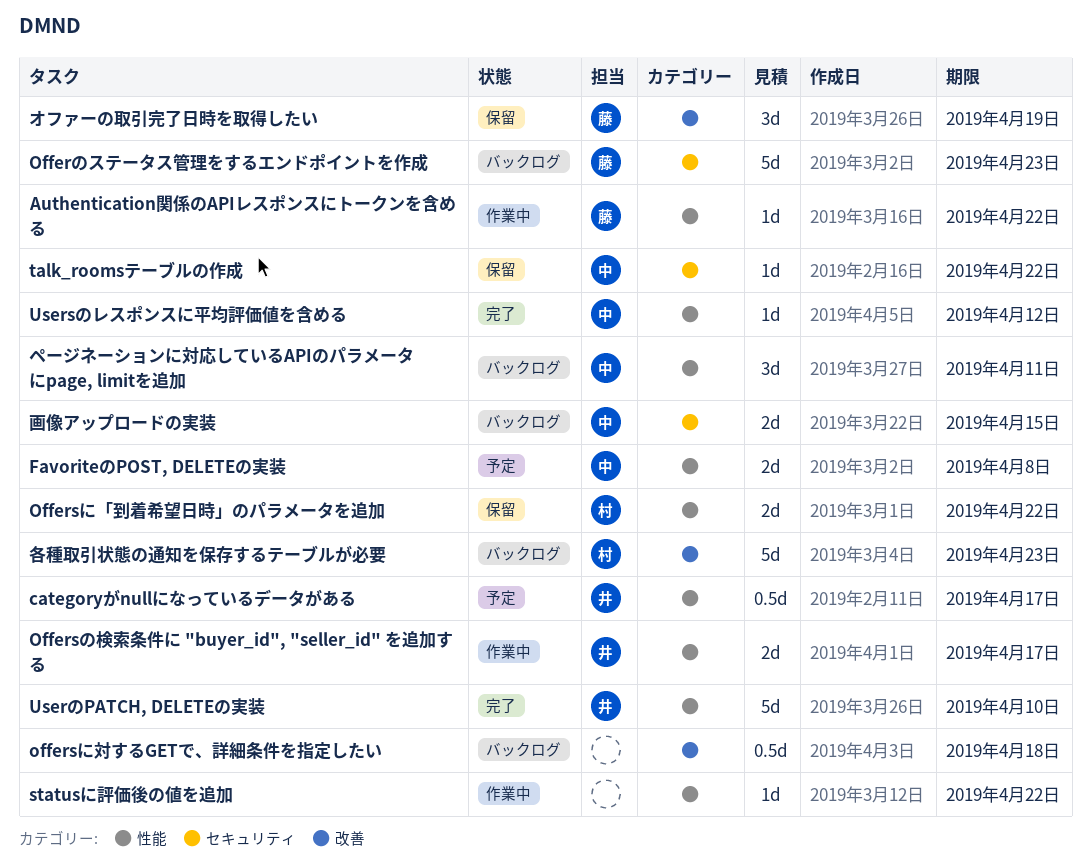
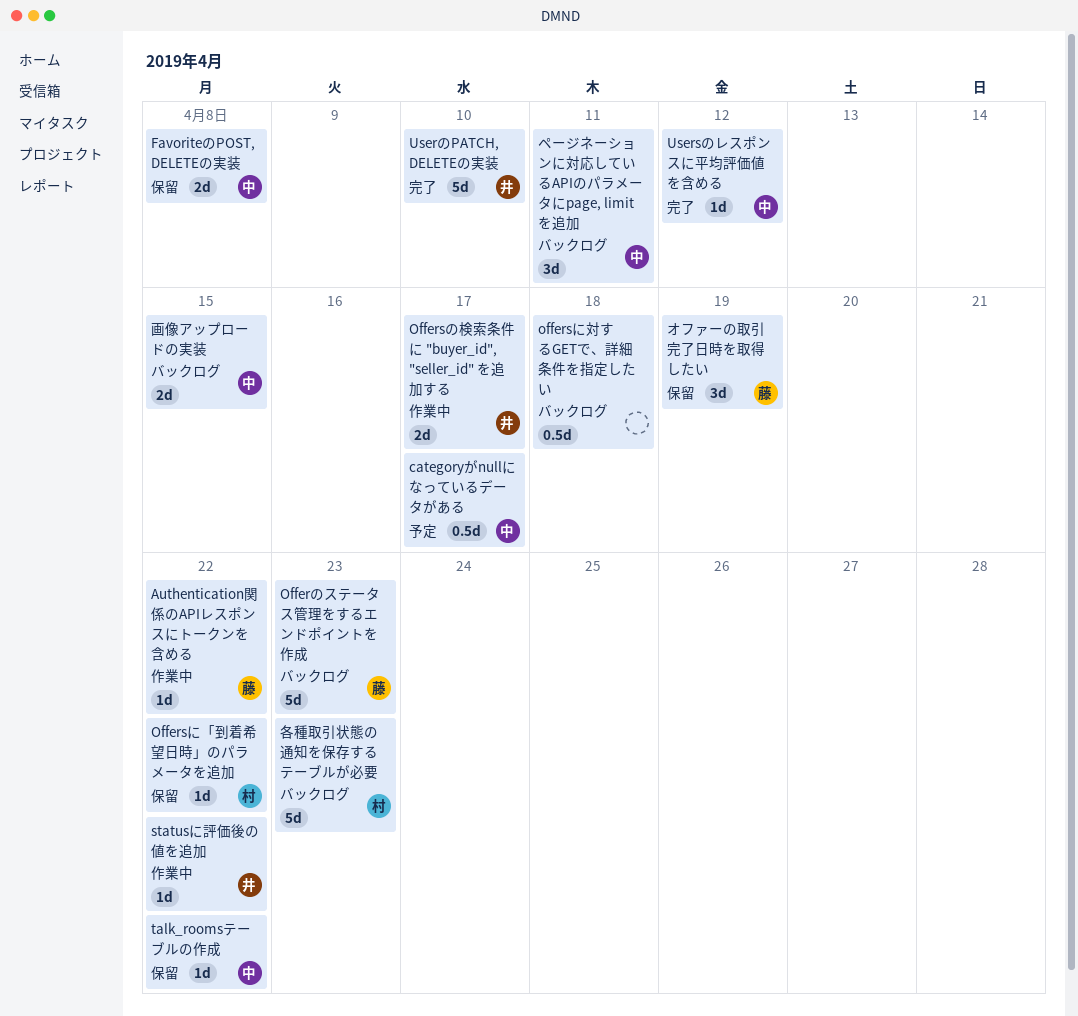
categoryがnullになっているデータがある, owner: 井 -> 中
FavoriteのPOST, DELETEの実装, status: 予定 -> 保留
Offersに「到着希望日時」のパラメータを追加, estimate: 2d -> 1d
statusに評価後の値を追加, owner: none -> 井

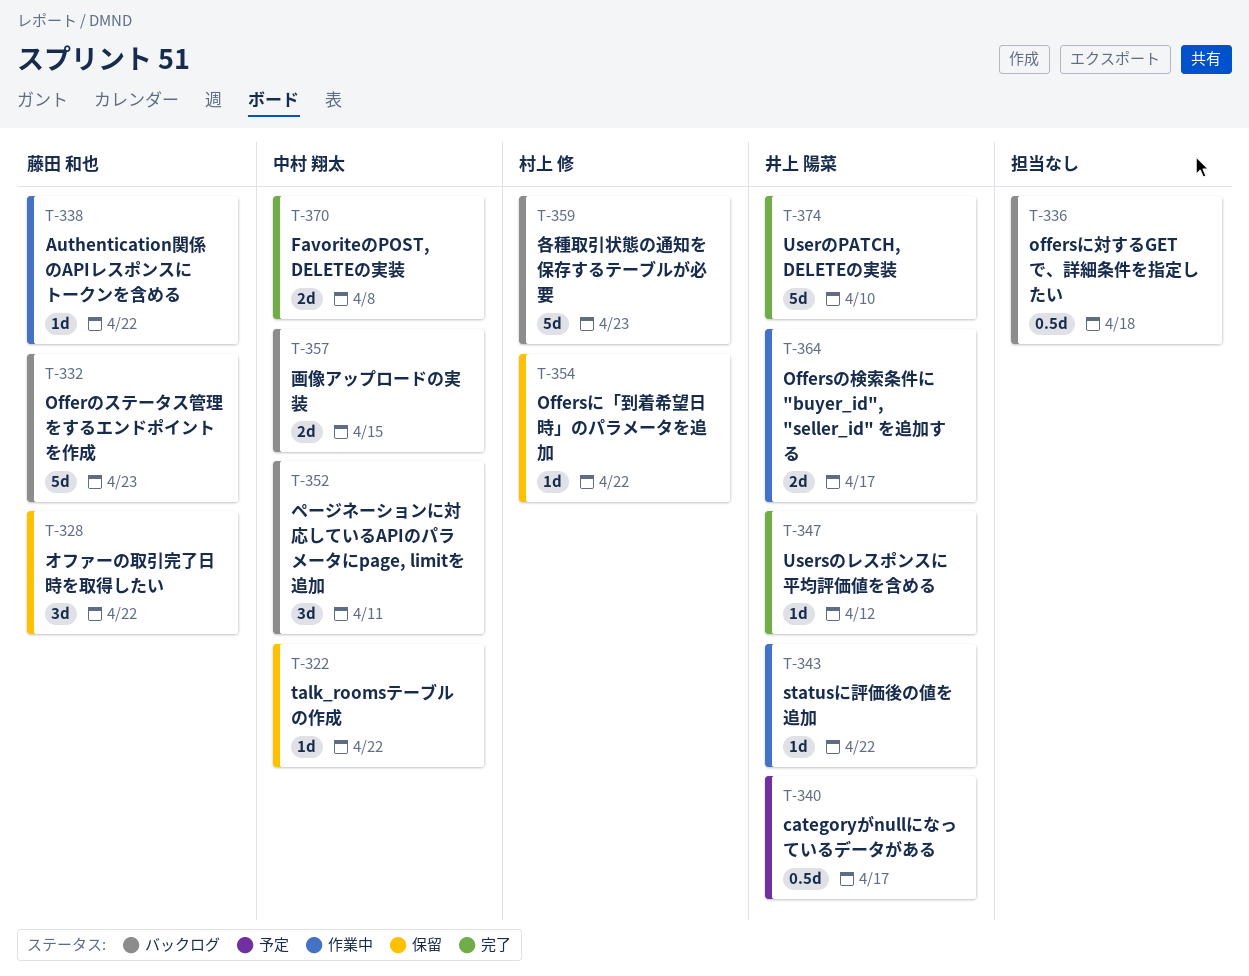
categoryがnullになっているデータがある, owner: 中村 翔太 -> 井上 陽菜
FavoriteのPOST, DELETEの実装, status: 保留 -> 完了
Usersのレスポンスに平均評価値を含める, owner: 中村 翔太 -> 井上 陽菜
オファーの取引完了日時を取得したい, due: Apr 19 -> Apr 22

